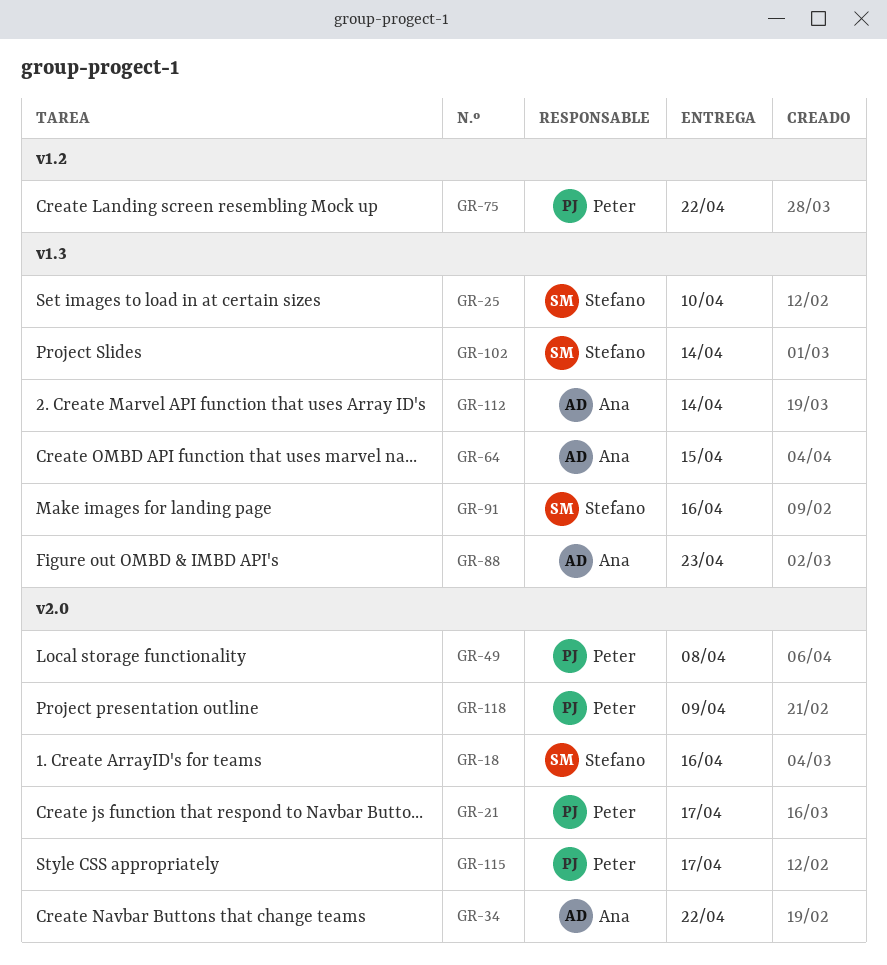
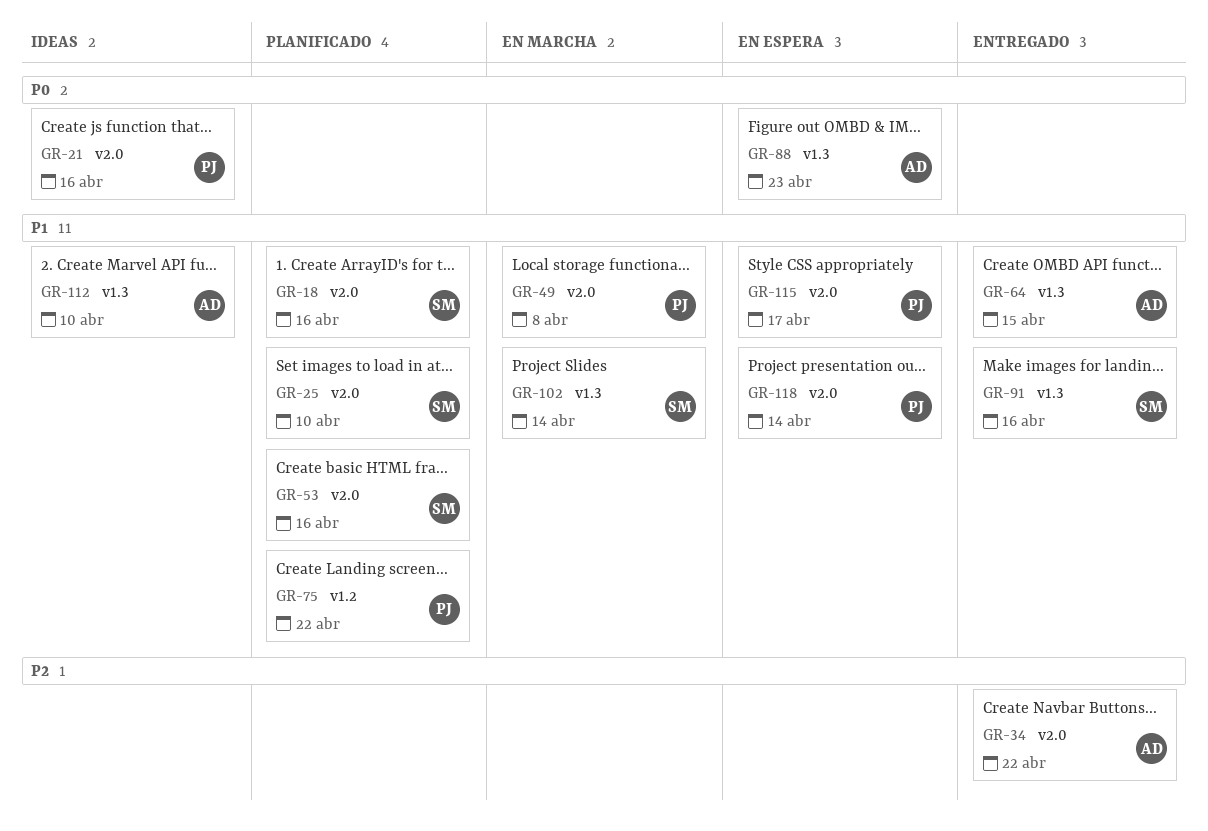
GR-21, due: Apr 17 -> Apr 16
GR-25, label: v1.3 -> v2.0
GR-53: none -> present
GR-112, due: Apr 14 -> Apr 10
GR-118, due: Apr 9 -> Apr 14

